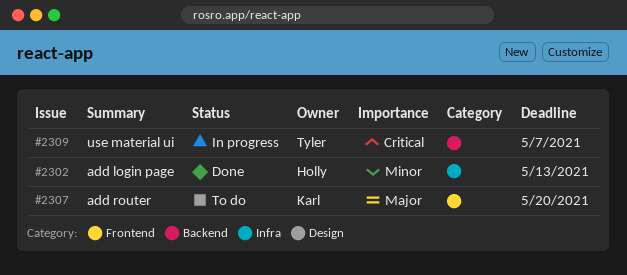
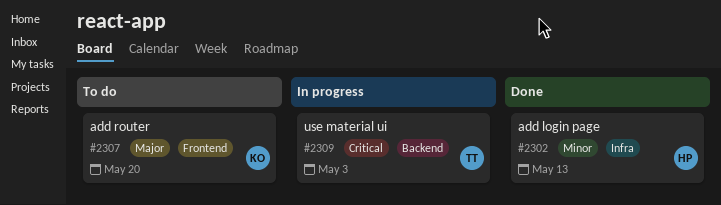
#2309, due: May 7 -> May 3

